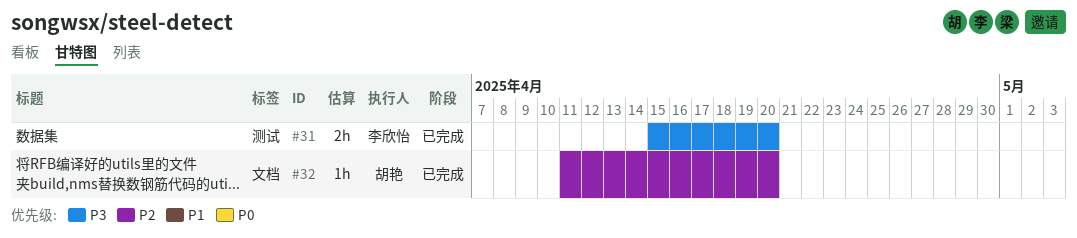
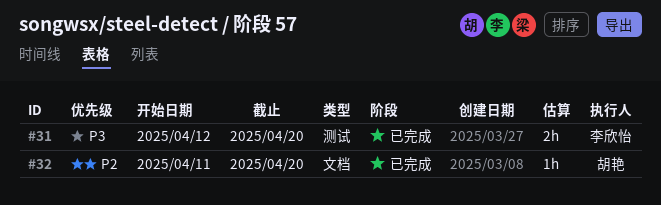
#31, start: Apr 15 -> Apr 12

